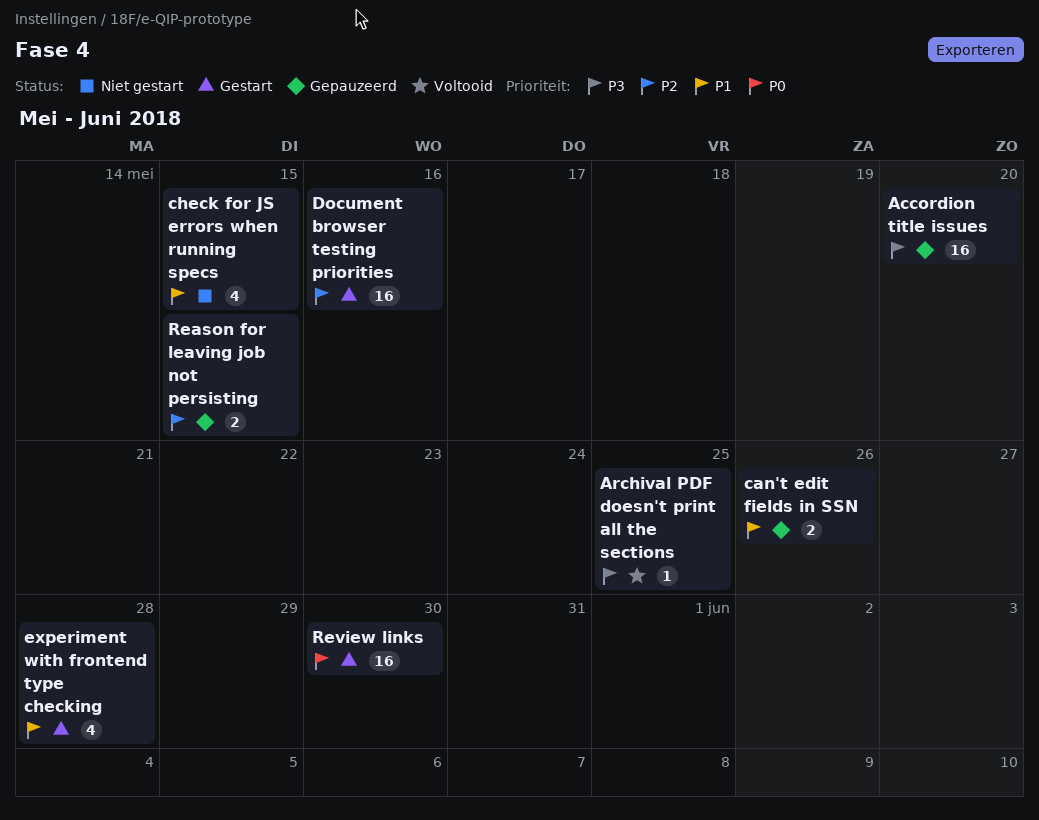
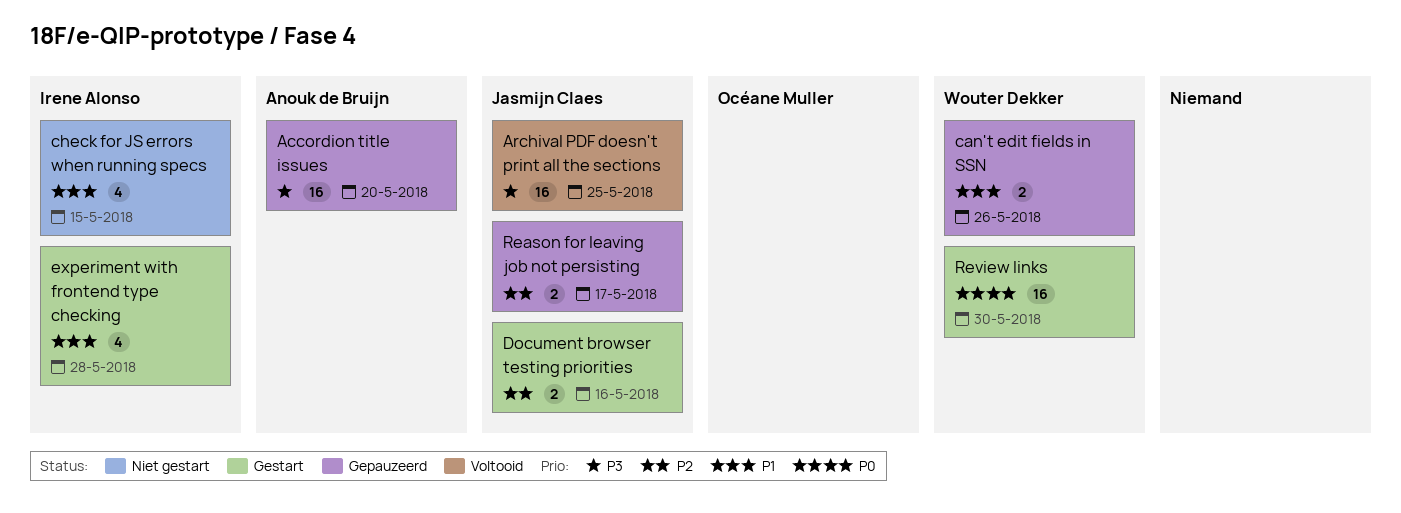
Archival PDF doesn't print all the sections, estimate: 1 -> 16
Document browser testing priorities, estimate: 16 -> 2
Reason for leaving job not persisting, due: May 15 -> May 17

